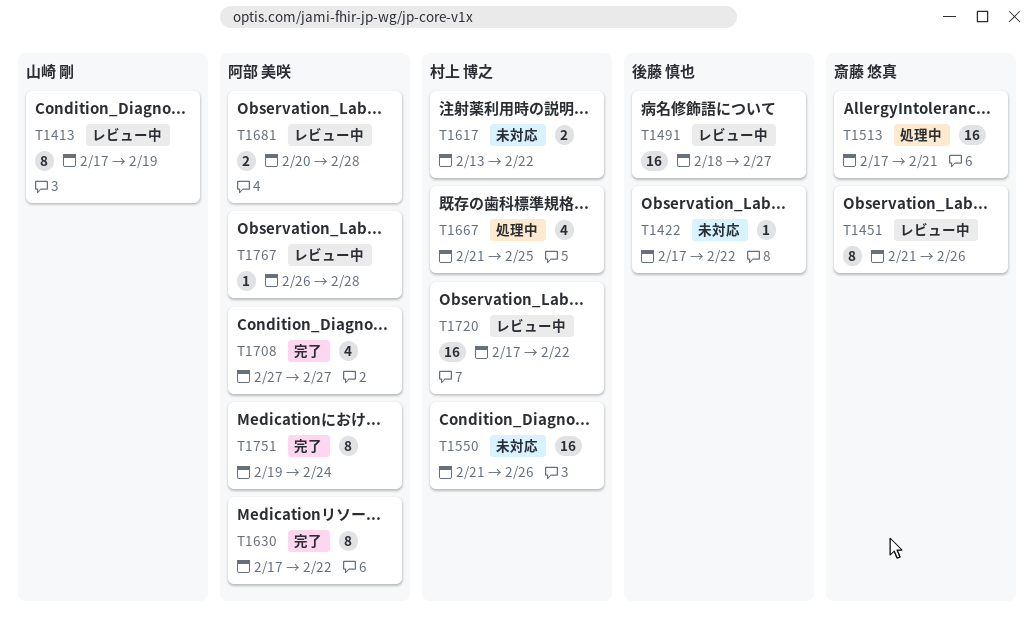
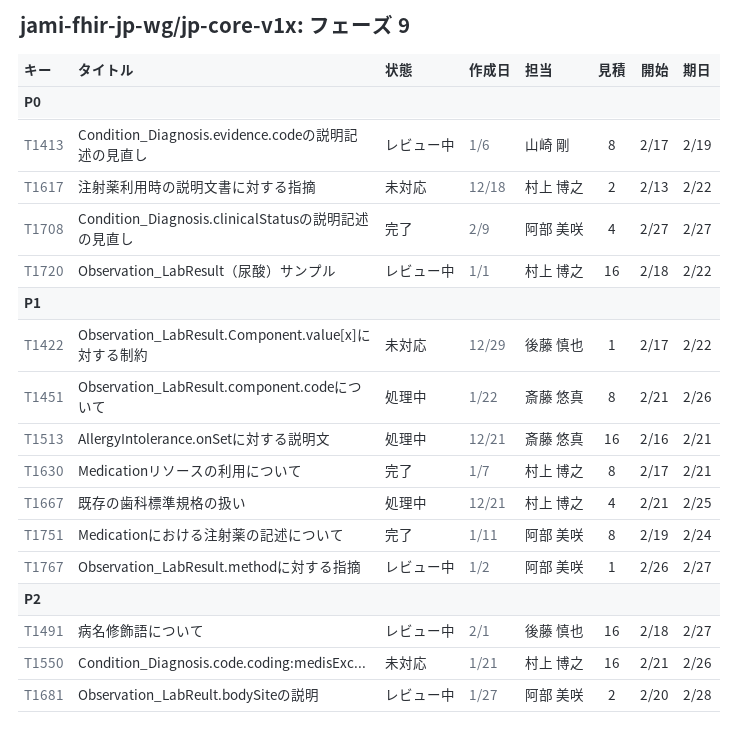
T1451, status: レビュー中 -> 処理中
T1513, start: Feb 17 -> Feb 16
T1630, owner: 阿部 美咲 -> 村上 博之
T1630, due: Feb 22 -> Feb 21
T1720, start: Feb 17 -> Feb 18
T1767, due: Feb 28 -> Feb 27

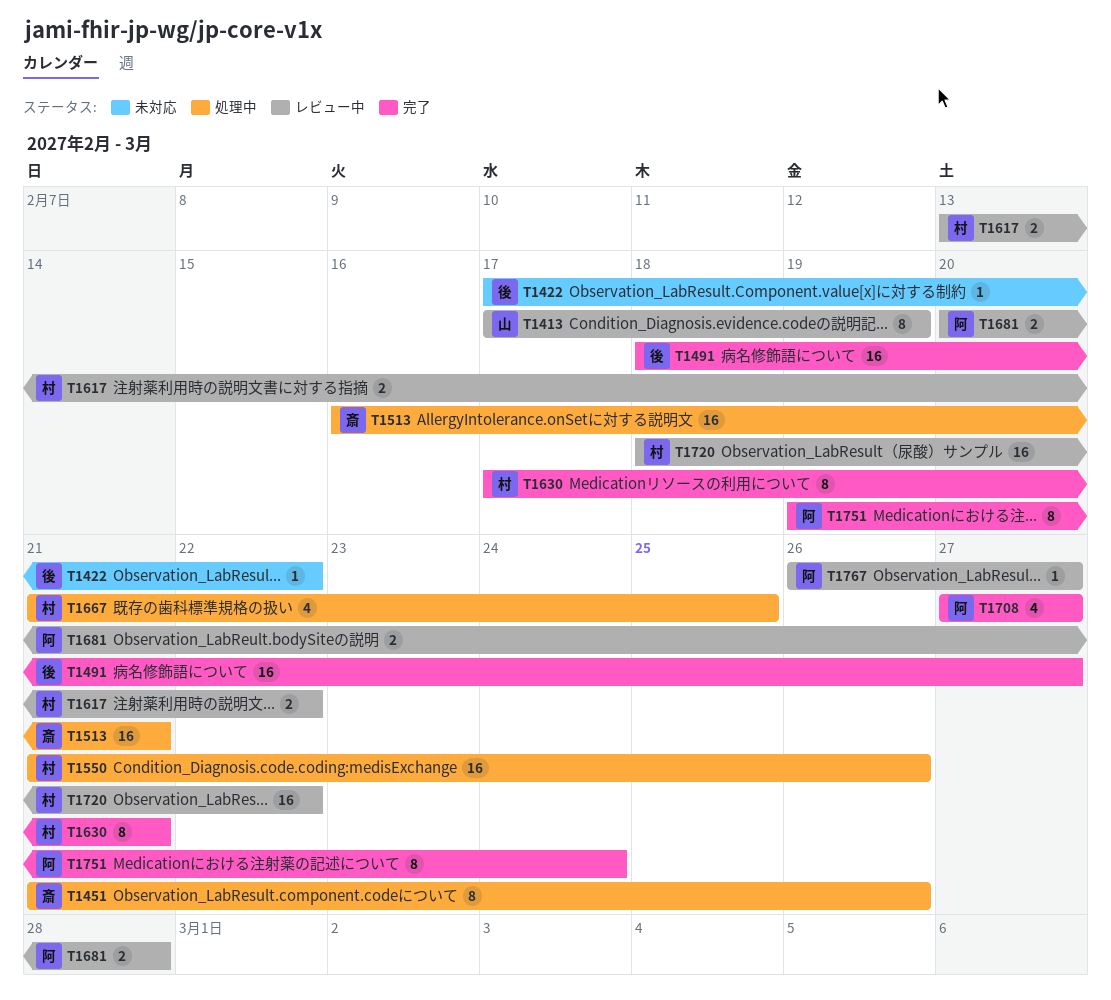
T1491, status: レビュー中 -> 完了
T1550, status: 未対応 -> 処理中
T1617, status: 未対応 -> レビュー中

